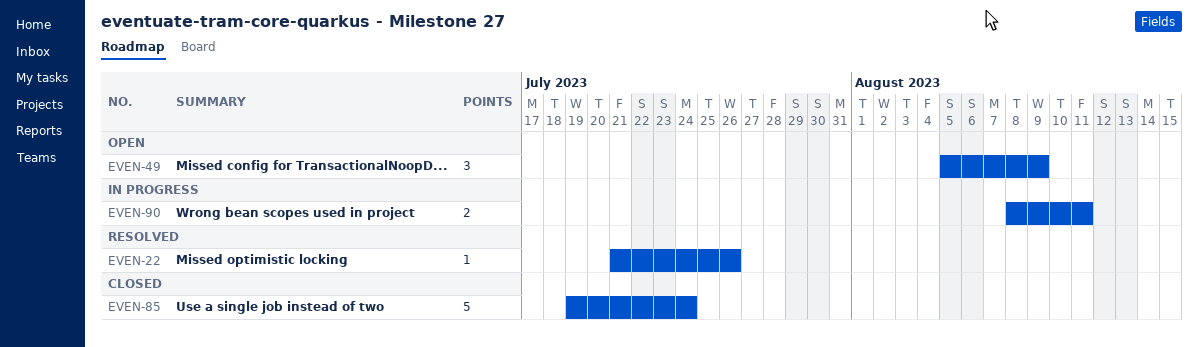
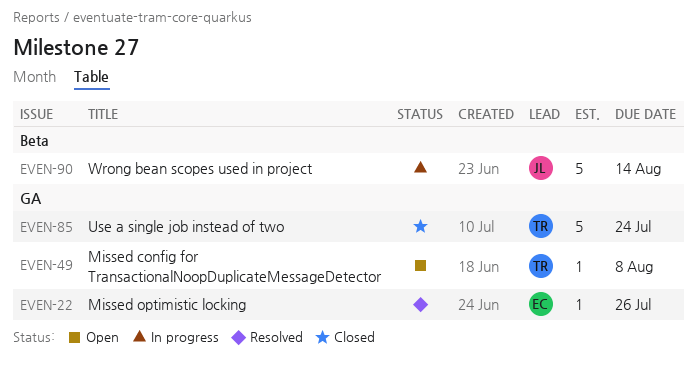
EVEN-49, estimate: 3 -> 1
EVEN-49, due: Aug 9 -> Aug 8
EVEN-90, estimate: 2 -> 5
EVEN-90, due: Aug 11 -> Aug 14

